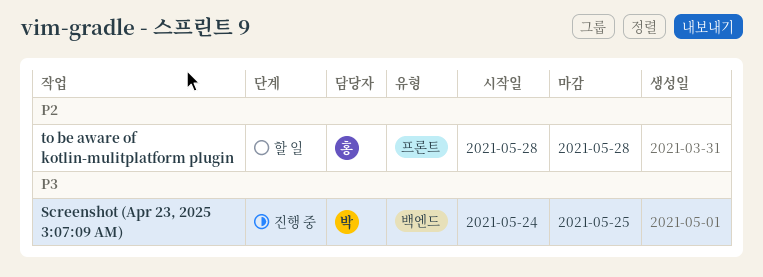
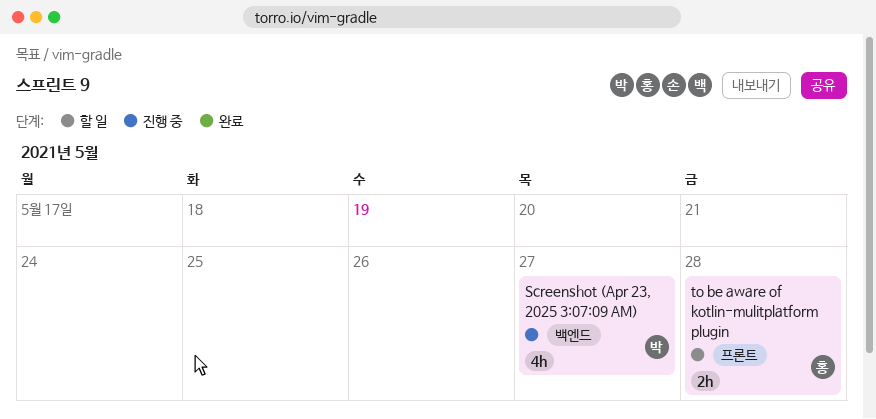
Screenshot (Apr 23, 2025 3:07:09 AM), due: May 25 -> May 27

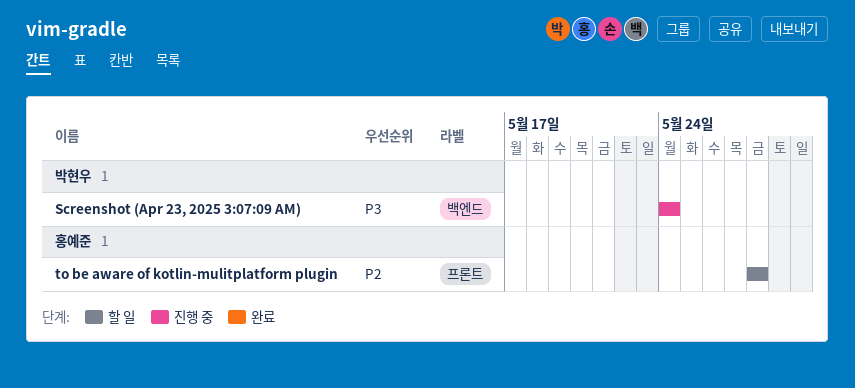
Screenshot (Apr 23, 2025 3:07:09 AM), due: May 27 -> May 24

